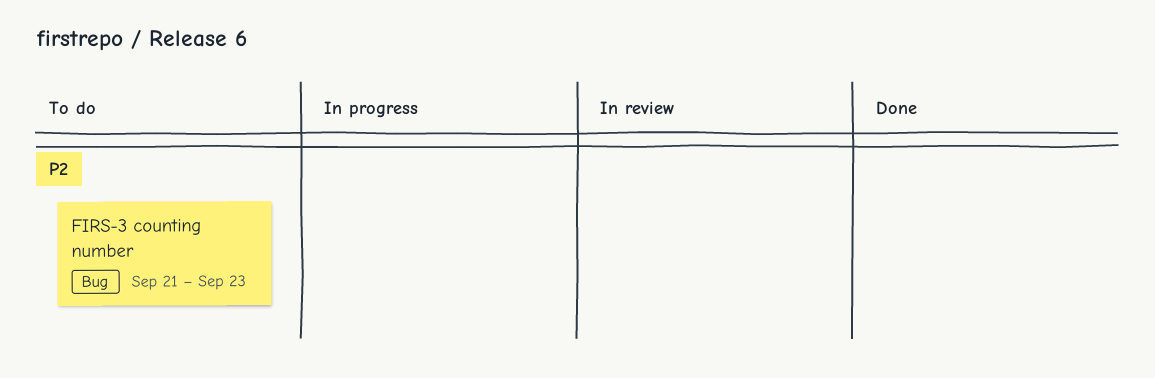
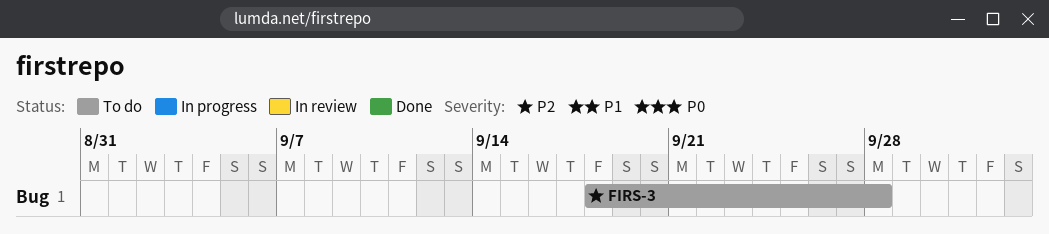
FIRS-3, start: Sep 21 -> Sep 18
FIRS-3, due: Sep 23 -> Sep 28

